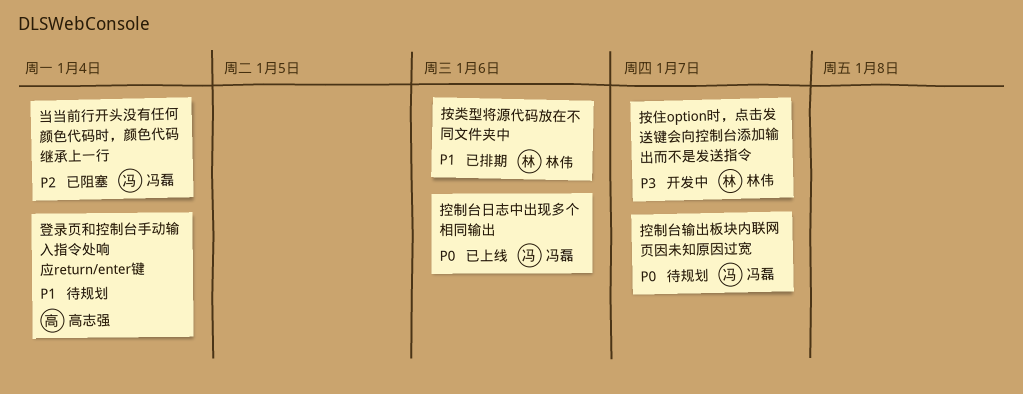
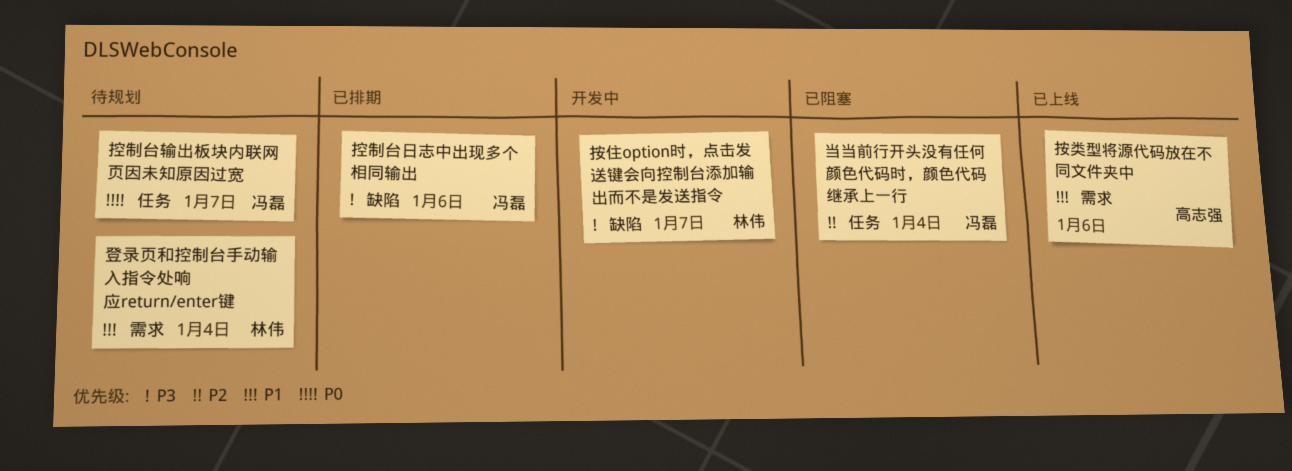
按类型将源代码放在不同文件夹中, status: 已排期 -> 已上线
按类型将源代码放在不同文件夹中, owner: 林伟 -> 高志强
控制台日志中出现多个相同输出, status: 已上线 -> 已排期
控制台日志中出现多个相同输出, priority: P0 -> P3
登录页和控制台手动输入指令处响应return/enter键, owner: 高志强 -> 林伟

